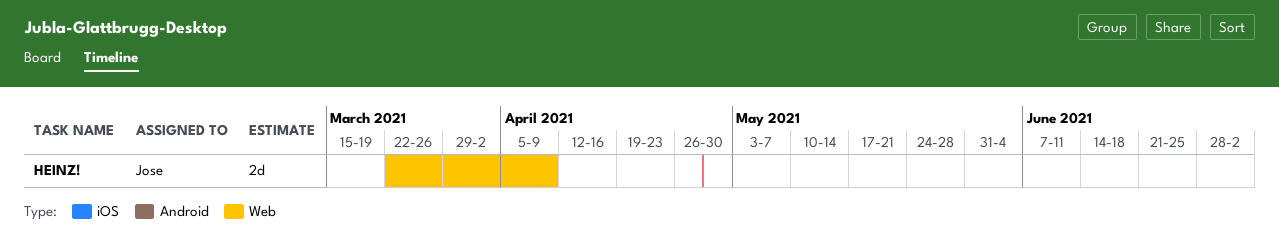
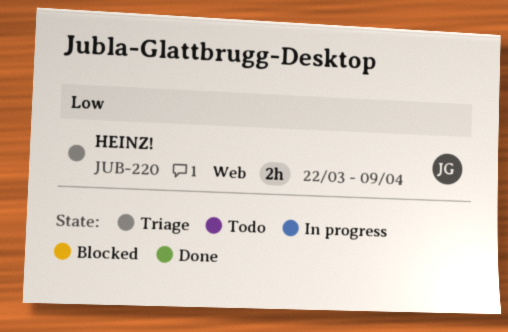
HEINZ!, estimate: 2d -> 2h

